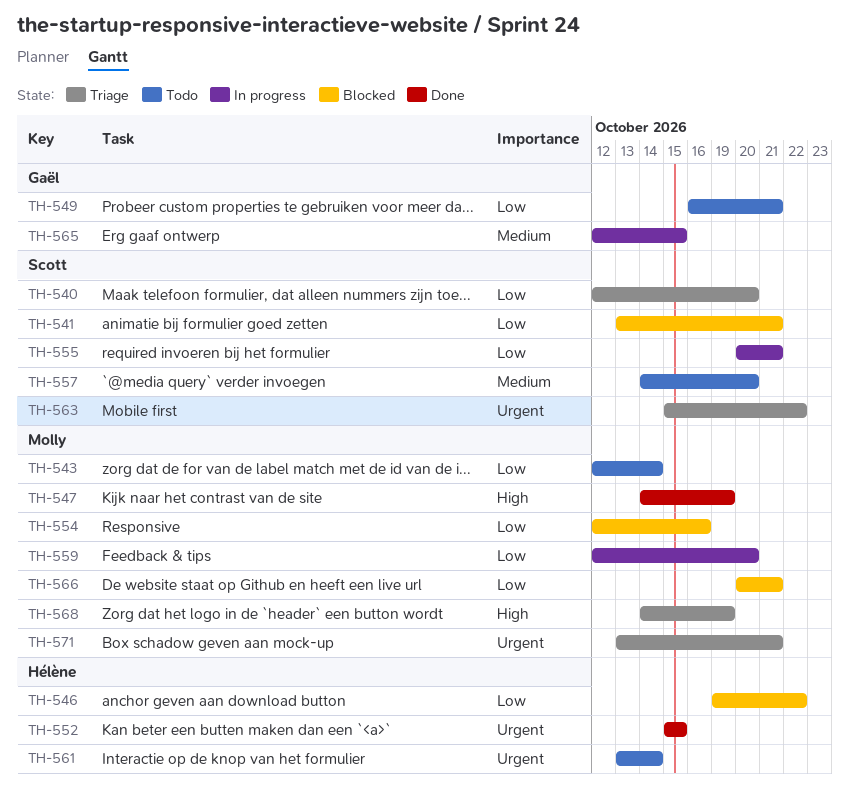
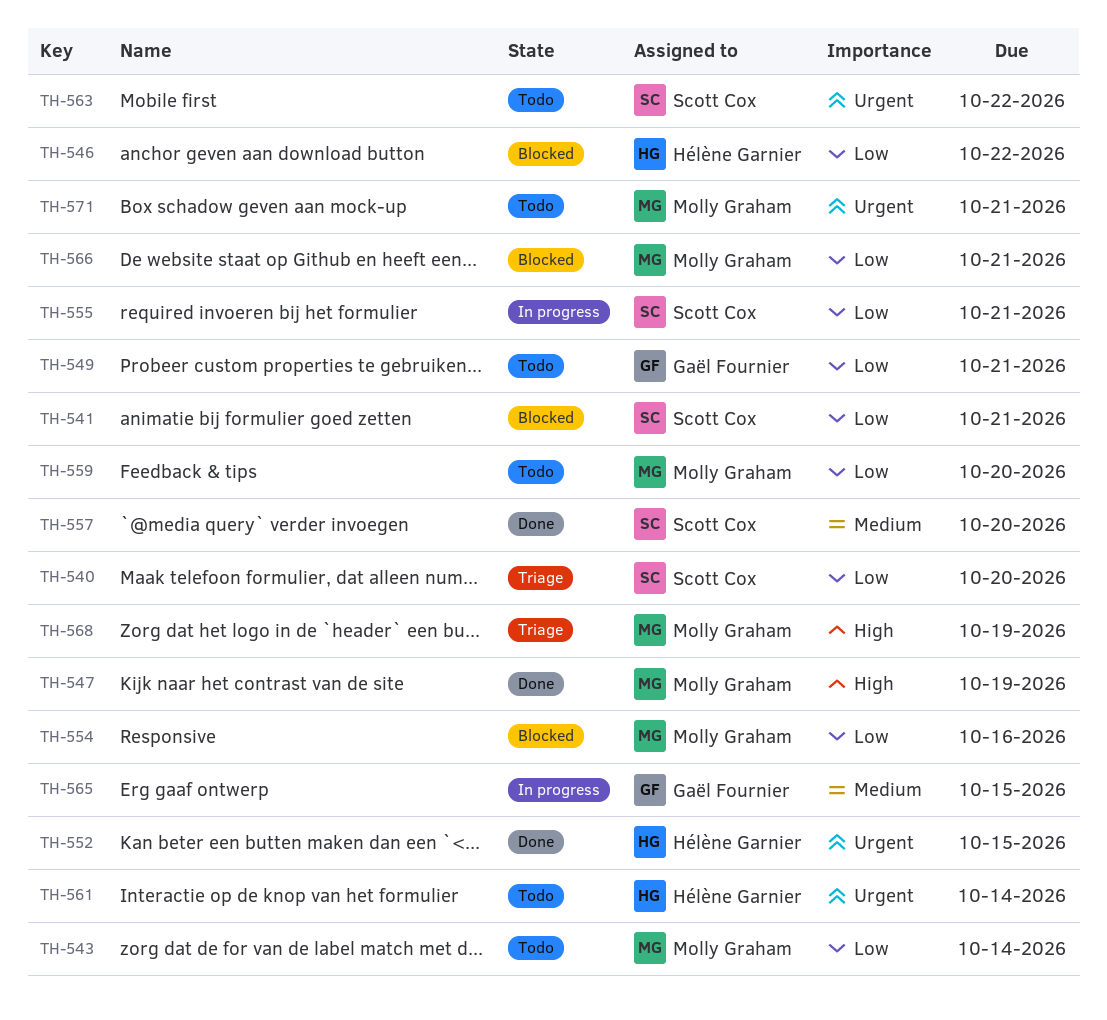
TH-557, status: Todo -> Done
TH-559, status: In progress -> Todo
TH-563, status: Triage -> Todo
TH-571, status: Triage -> Todo

